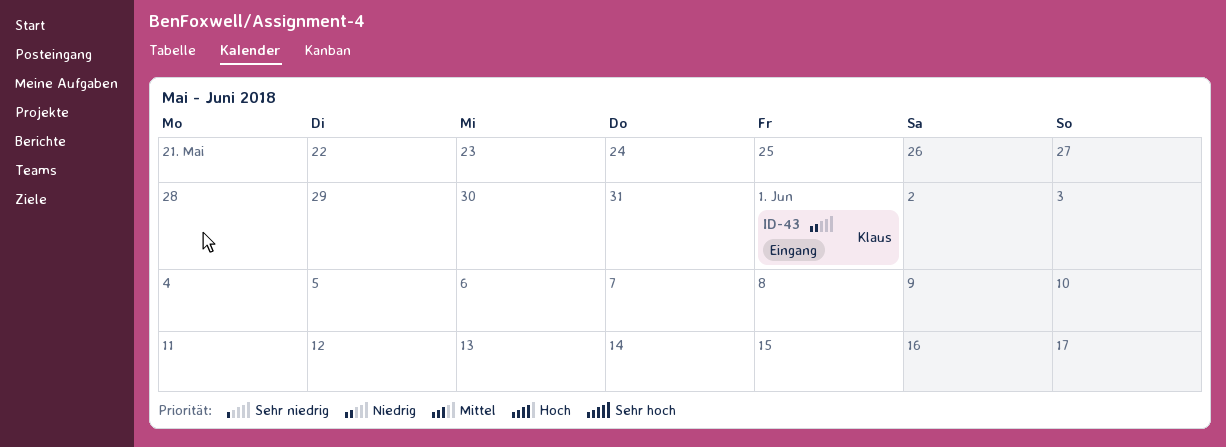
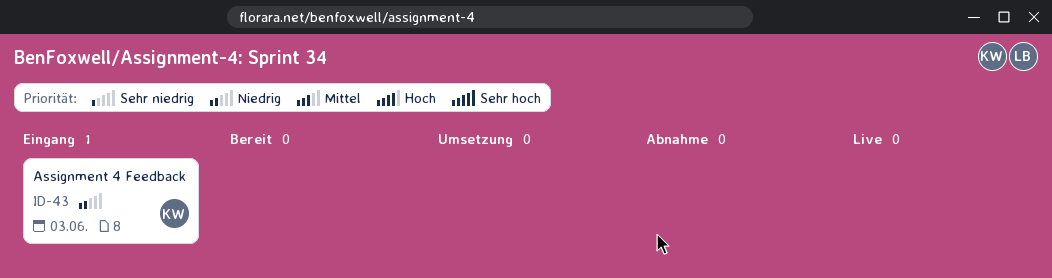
ID-43, due: Jun 1 -> Jun 3

